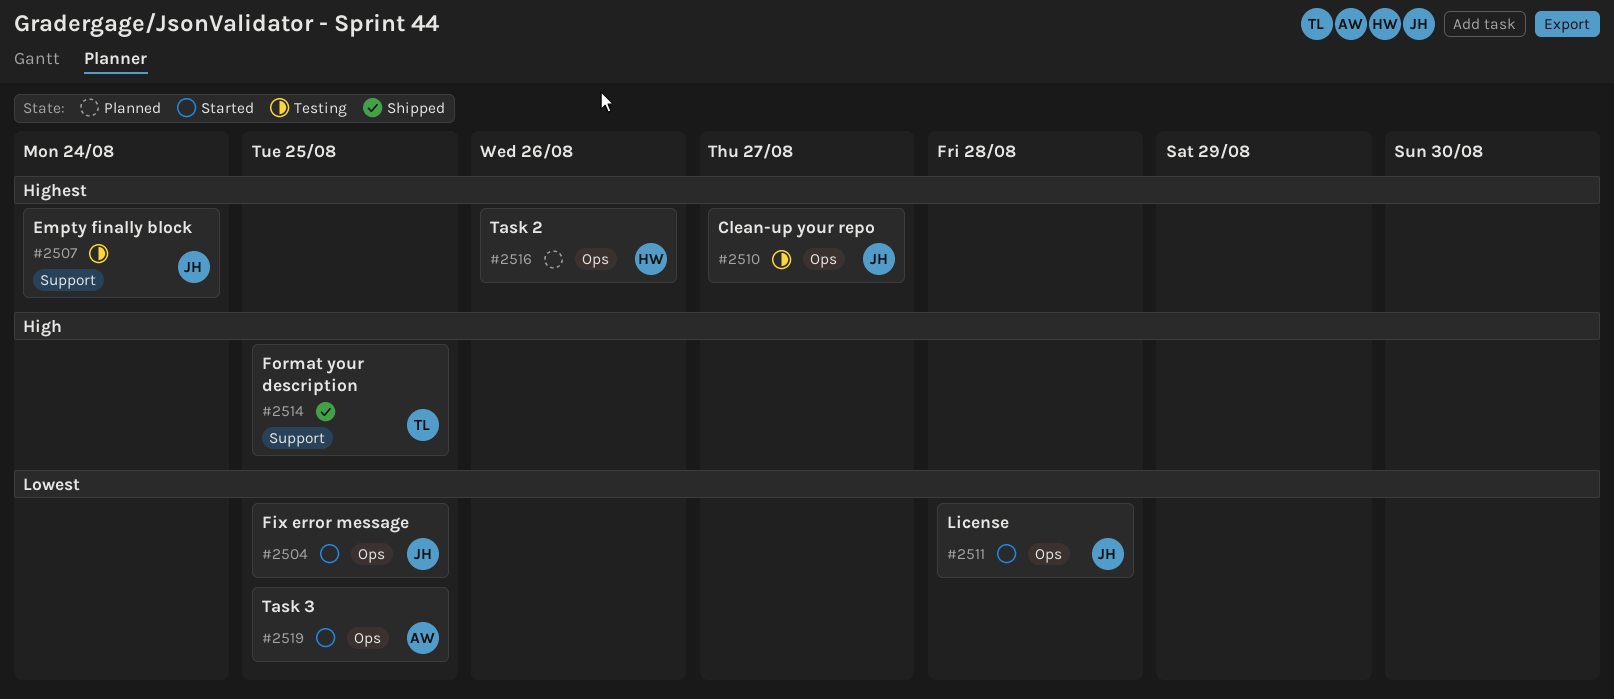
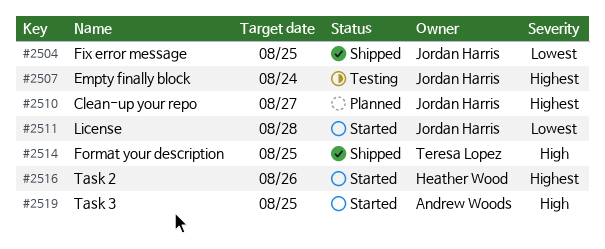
#2504, status: Started -> Shipped
#2510, status: Testing -> Planned
#2516, status: Planned -> Started
#2519, priority: Lowest -> High

